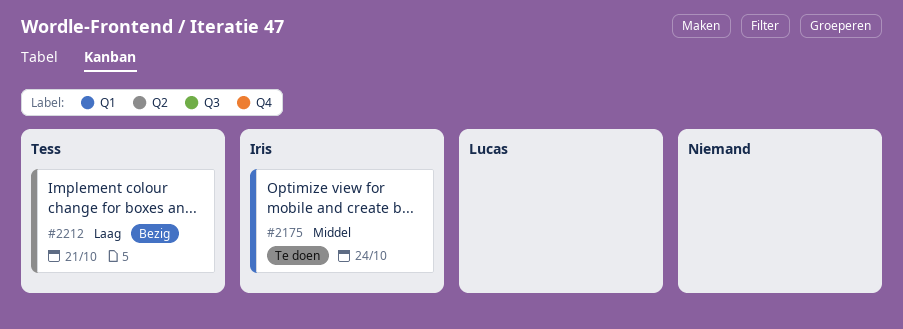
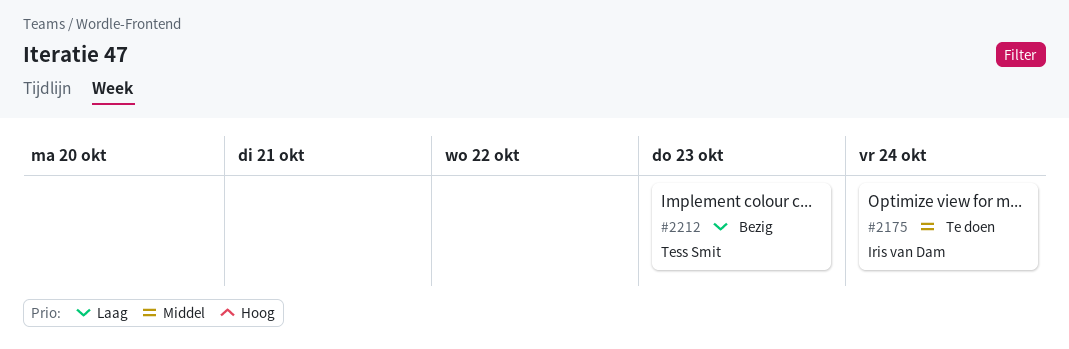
#2212, due: Oct 21 -> Oct 23

